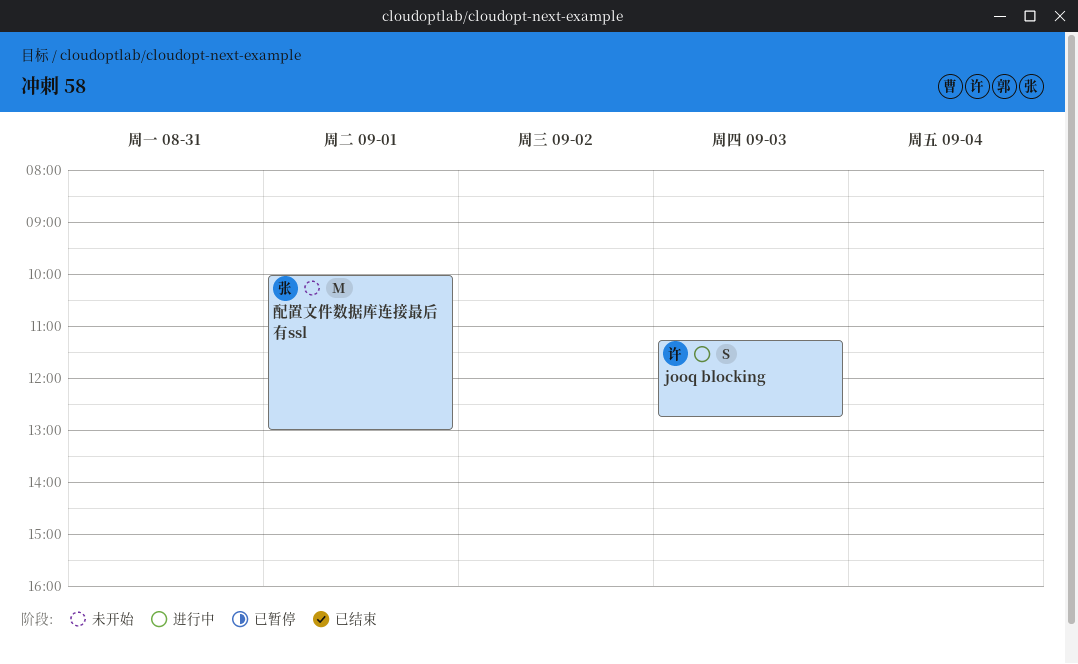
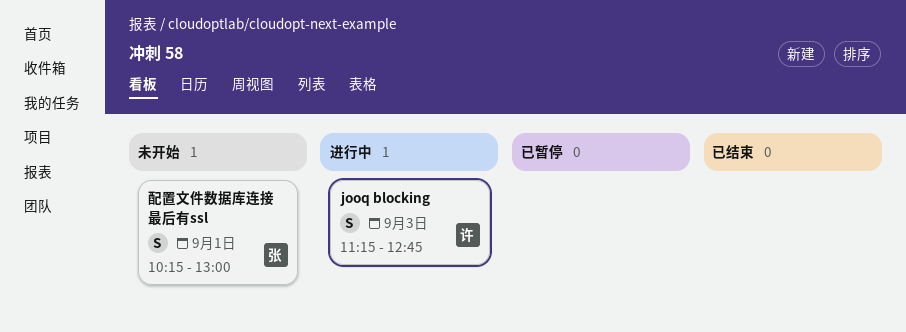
配置文件数据库连接最后有ssl, estimate: M -> S
配置文件数据库连接最后有ssl, begins: 10:00 -> 10:15

